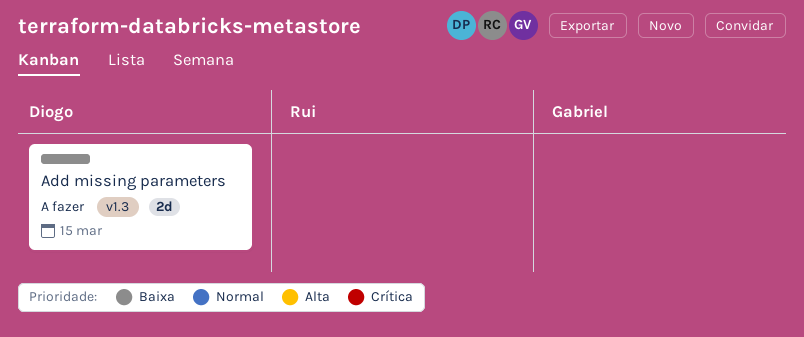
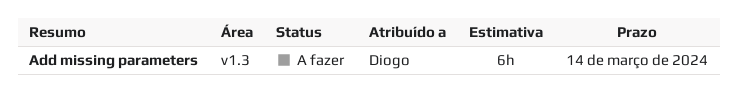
Add missing parameters, estimate: 2d -> 6h
Add missing parameters, due: Mar 15 -> Mar 14

